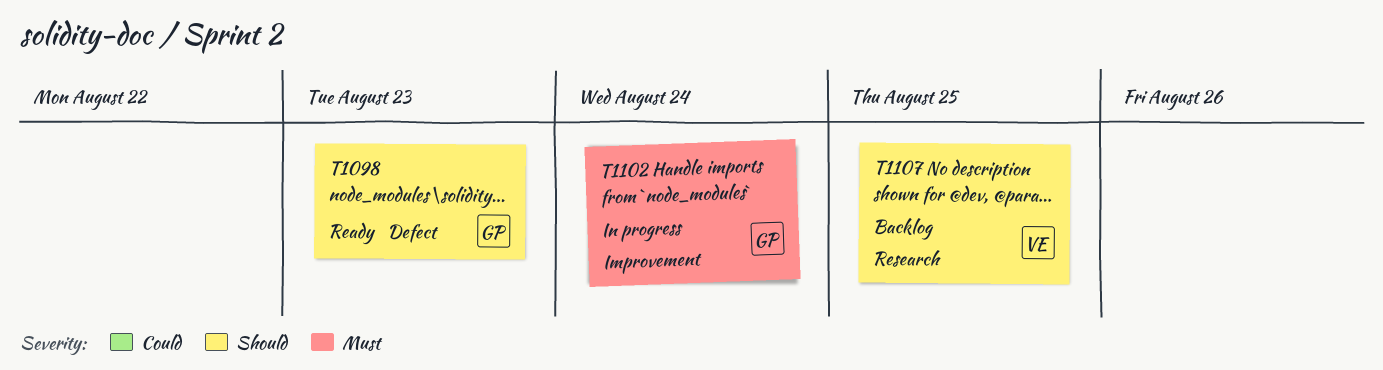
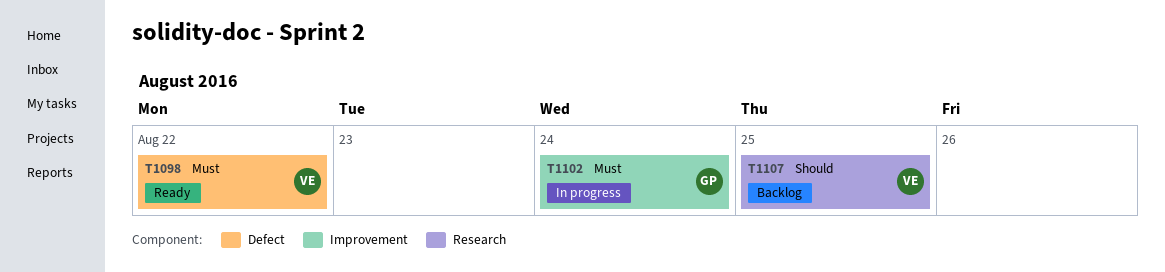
T1098, owner: GP -> VE
T1098, priority: Should -> Must
T1098, due: Aug 23 -> Aug 22

